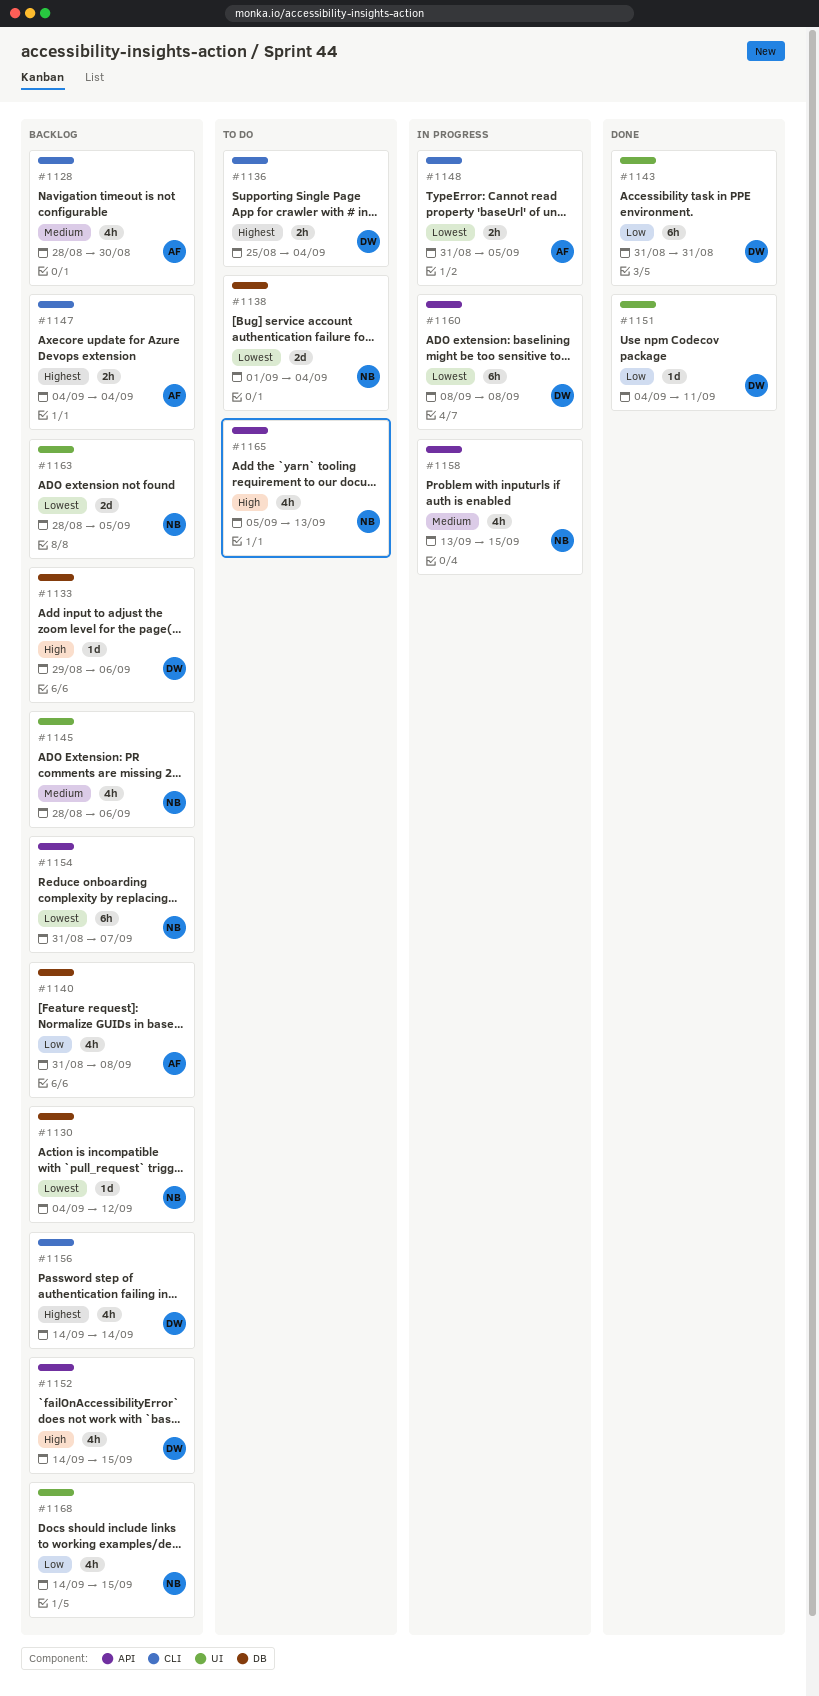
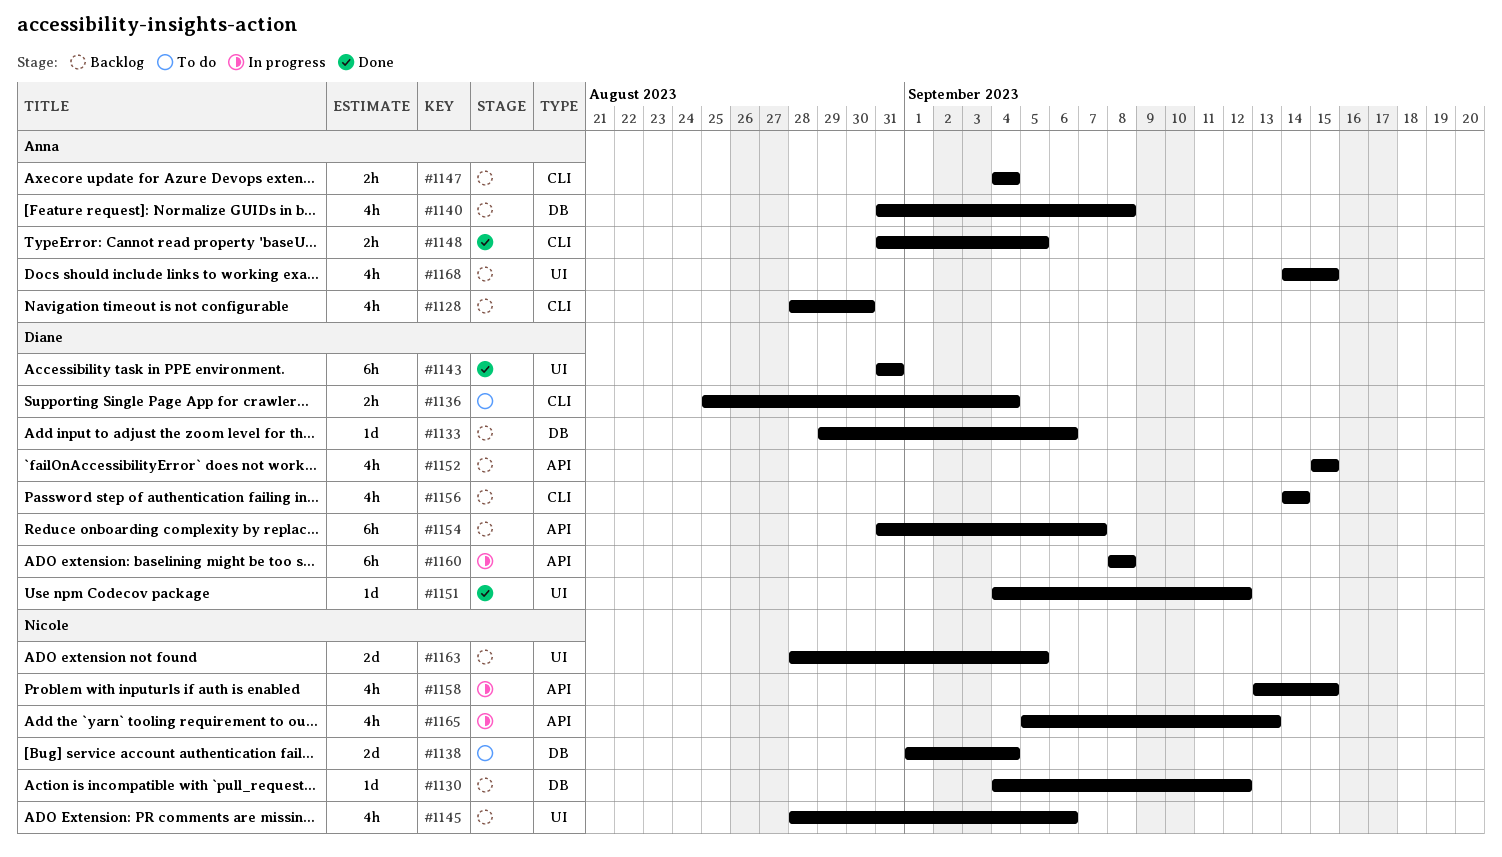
#1148, status: In progress -> Done
#1151, due: Sep 11 -> Sep 12
#1152, start: Sep 14 -> Sep 15
#1154, owner: Nicole -> Diane
#1165, status: To do -> In progress
#1168, owner: Nicole -> Anna

